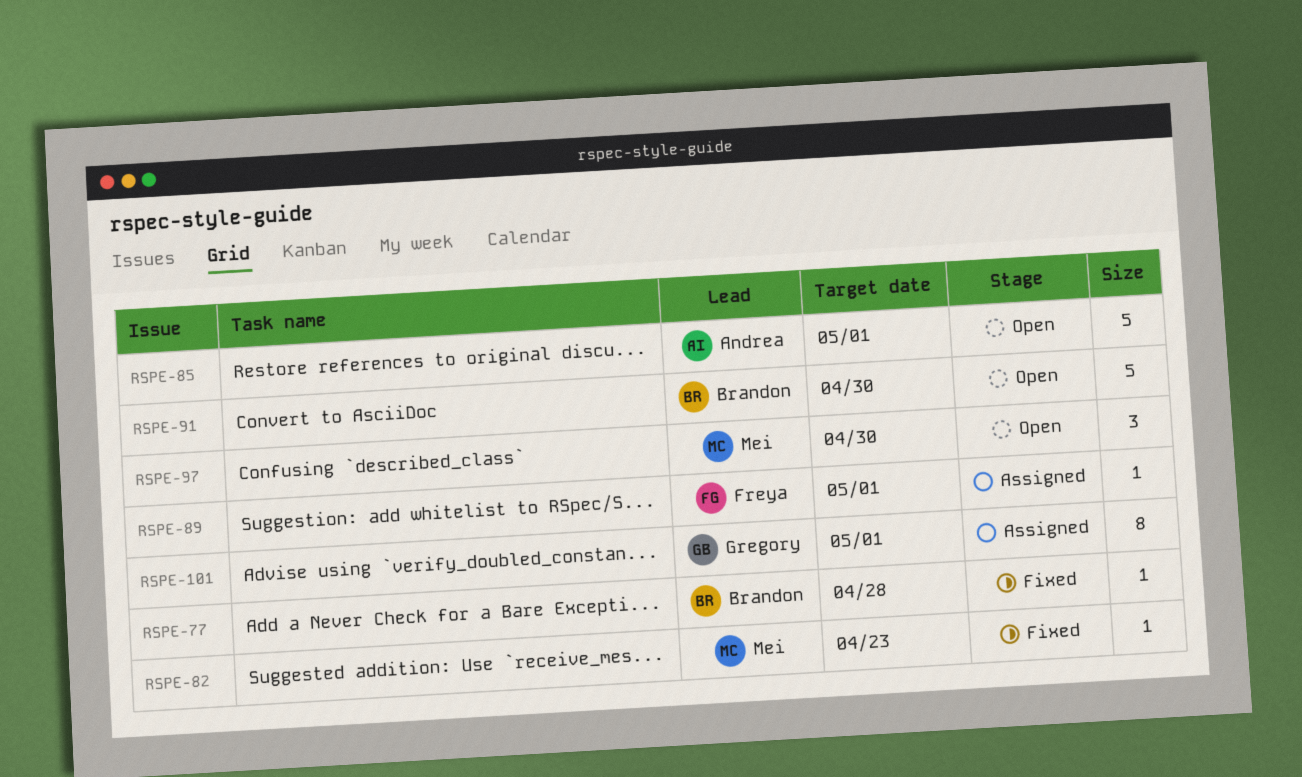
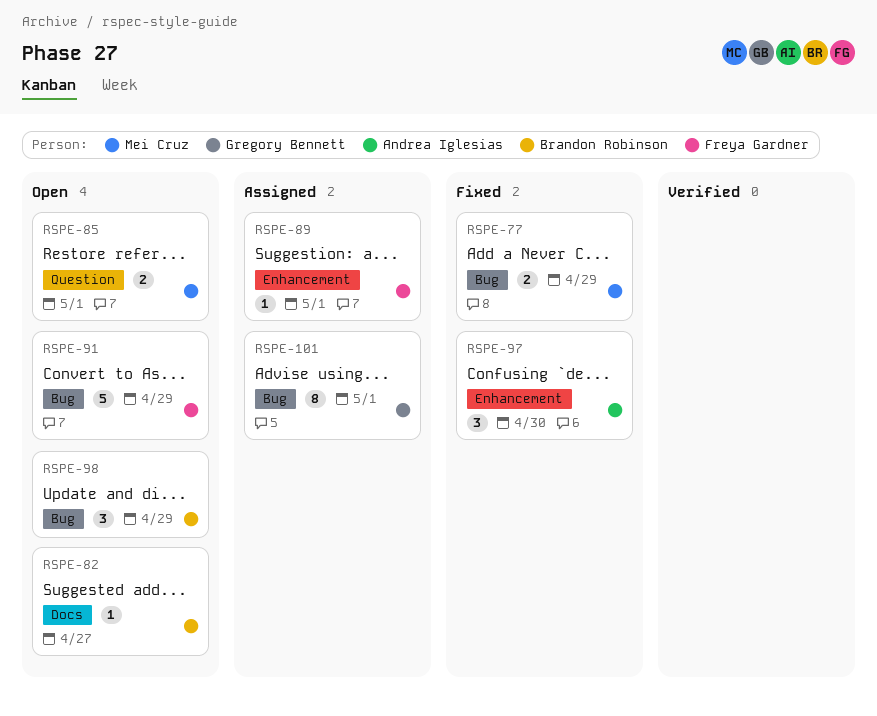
RSPE-77, owner: Brandon Robinson -> Mei Cruz
RSPE-77, estimate: 1 -> 2
RSPE-77, due: Apr 28 -> Apr 29
RSPE-82, status: Fixed -> Open
RSPE-82, owner: Mei Cruz -> Brandon Robinson
RSPE-82, due: Apr 23 -> Apr 27
RSPE-85, owner: Andrea Iglesias -> Mei Cruz
RSPE-85, estimate: 5 -> 2
RSPE-91, owner: Brandon Robinson -> Freya Gardner
RSPE-91, due: Apr 30 -> Apr 29
RSPE-97, status: Open -> Fixed
RSPE-97, owner: Mei Cruz -> Andrea Iglesias
RSPE-98: none -> present

